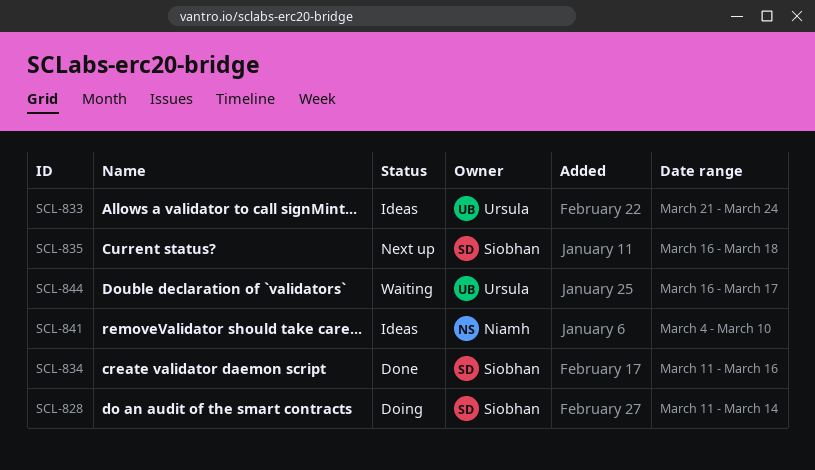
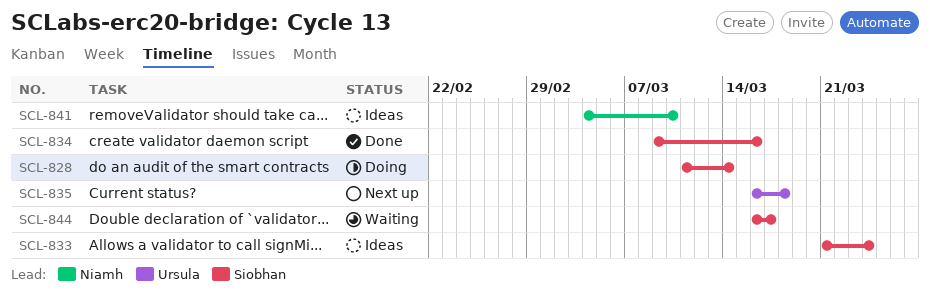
SCL-833, owner: Ursula -> Siobhan
SCL-834, start: Mar 11 -> Mar 9
SCL-835, owner: Siobhan -> Ursula
SCL-844, owner: Ursula -> Siobhan

